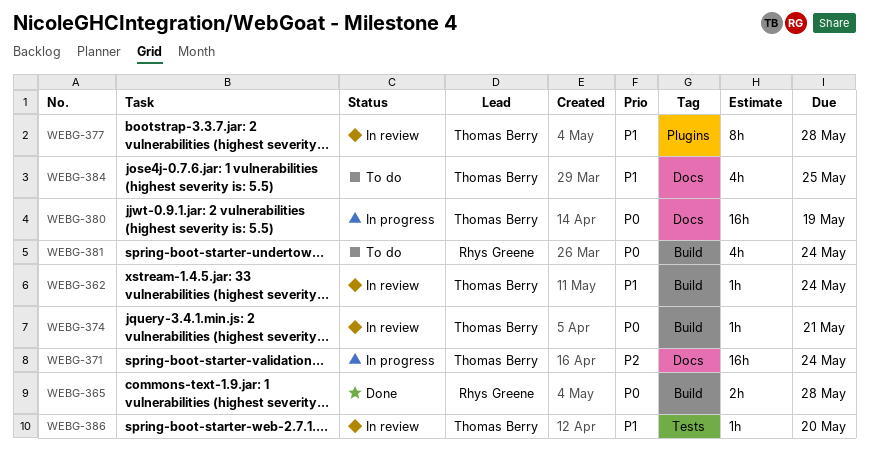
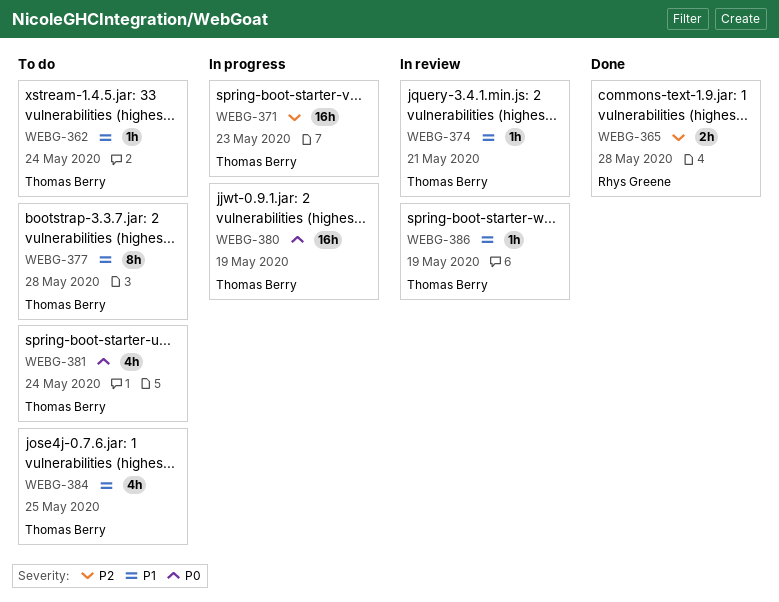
WEBG-362, status: In review -> To do
WEBG-365, priority: P0 -> P2
WEBG-371, due: May 24 -> May 23
WEBG-374, priority: P0 -> P1
WEBG-377, status: In review -> To do
WEBG-381, owner: Rhys Greene -> Thomas Berry
WEBG-386, due: May 20 -> May 19

